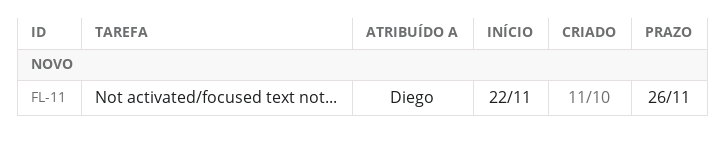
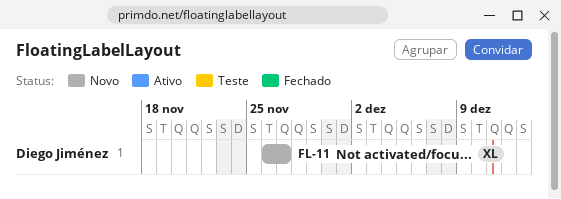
FL-11, start: Nov 22 -> Nov 26
FL-11, due: Nov 26 -> Nov 27

